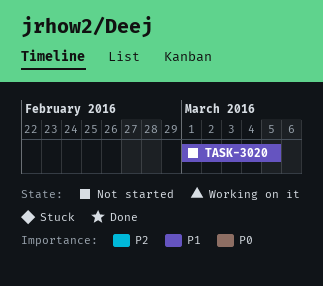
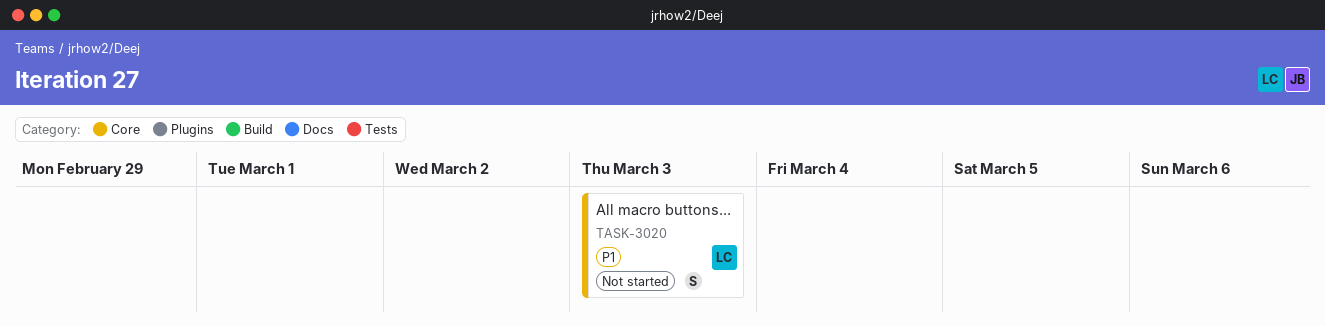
TASK-3020, due: Mar 5 -> Mar 3

